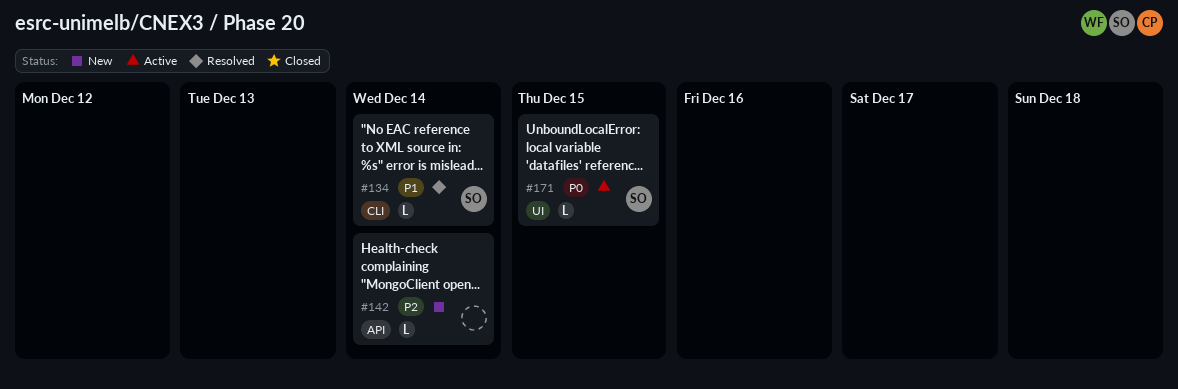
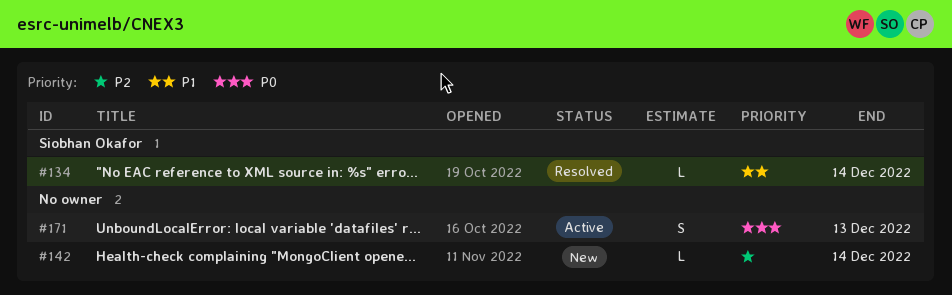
#171, owner: Siobhan Okafor -> none
#171, estimate: L -> S
#171, due: Dec 15 -> Dec 13

